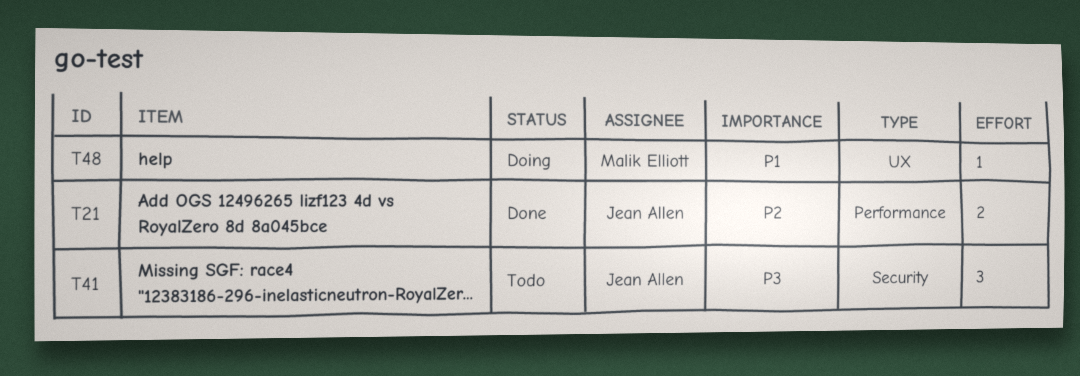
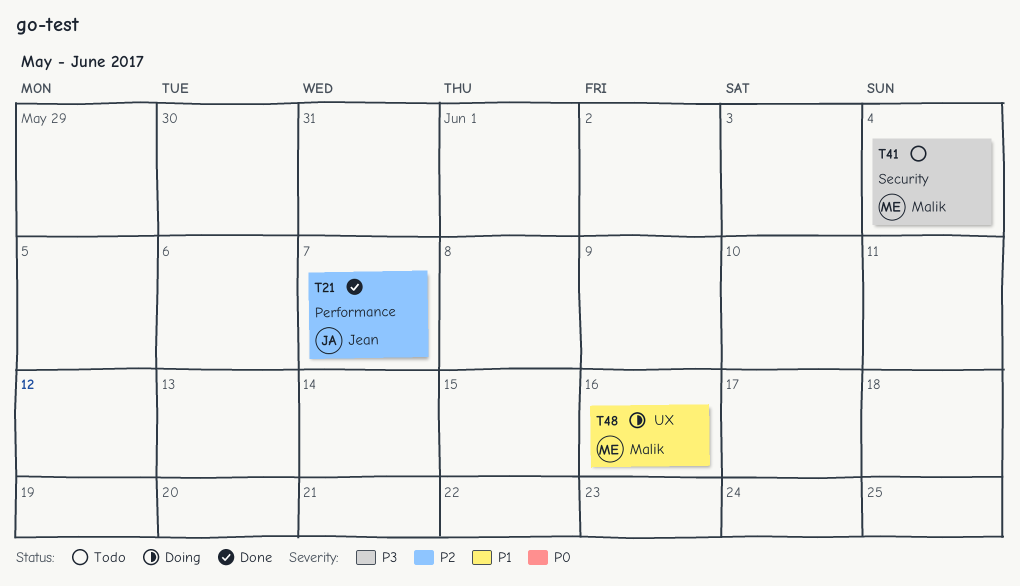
T41, owner: Jean Allen -> Malik Elliott

